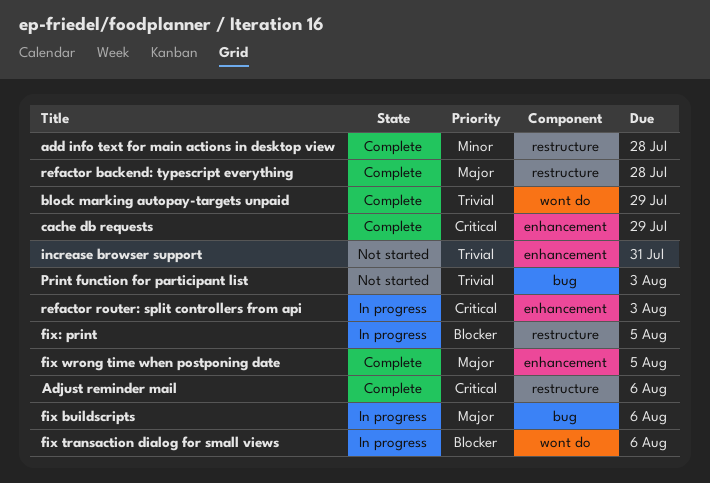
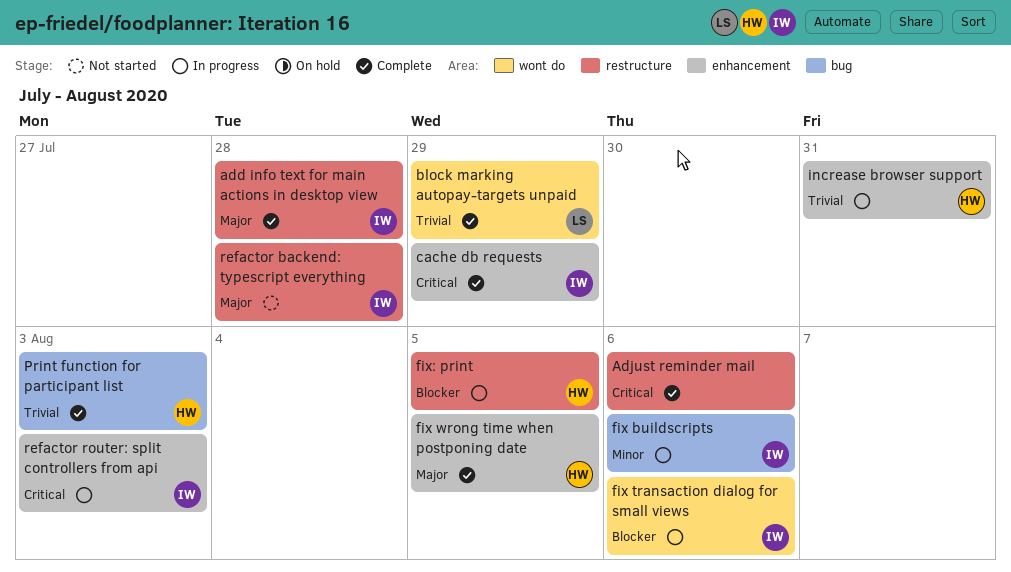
add info text for main actions in desktop view, priority: Minor -> Major
fix buildscripts, priority: Major -> Minor
increase browser support, status: Not started -> In progress
Print function for participant list, status: Not started -> Complete
refactor backend: typescript everything, status: Complete -> Not started

